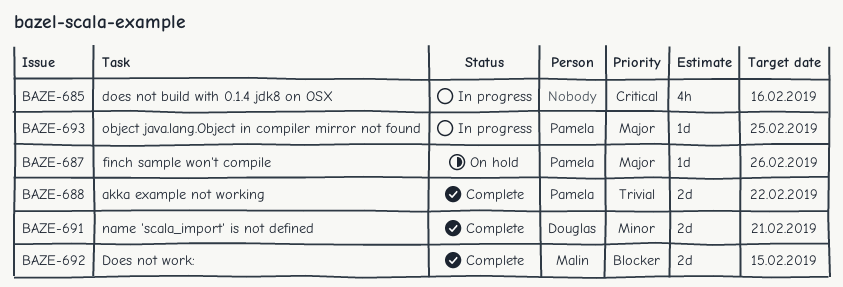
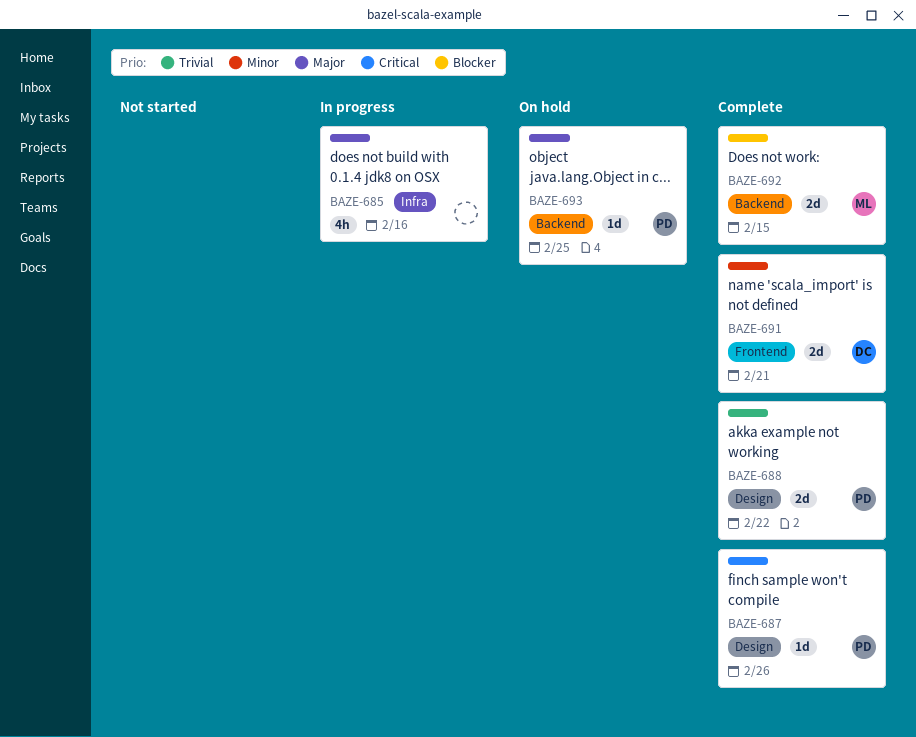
BAZE-685, priority: Critical -> Major
BAZE-687, status: On hold -> Complete
BAZE-687, priority: Major -> Critical
BAZE-693, status: In progress -> On hold

